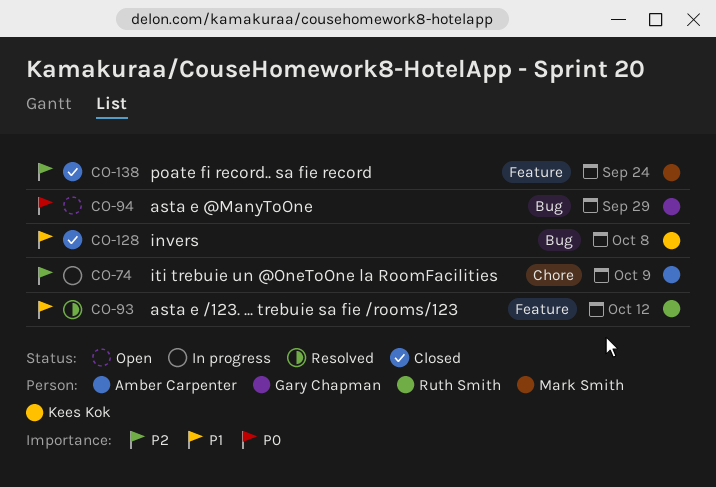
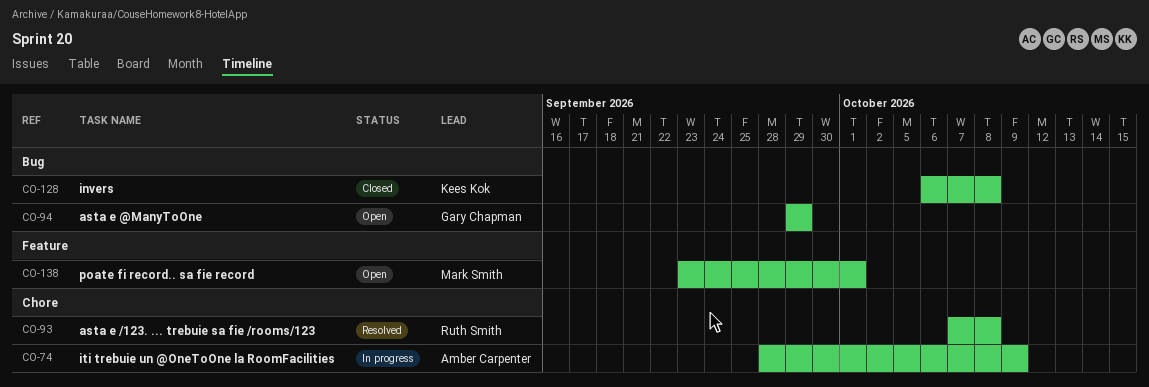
CO-93, label: Feature -> Chore
CO-93, due: Oct 12 -> Oct 8
CO-138, status: Closed -> Open
CO-138, due: Sep 24 -> Oct 1

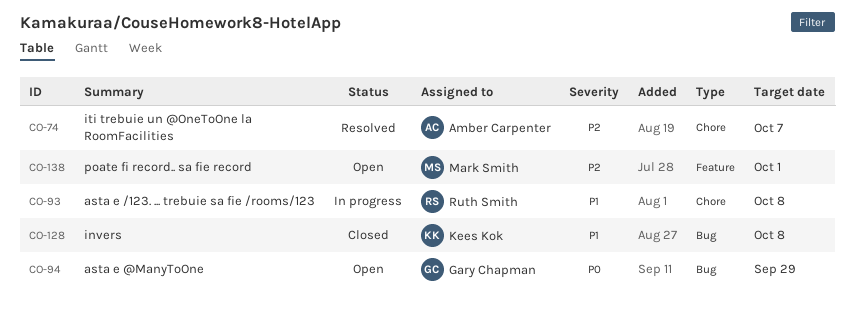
CO-74, status: In progress -> Resolved
CO-74, due: Oct 9 -> Oct 7
CO-93, status: Resolved -> In progress

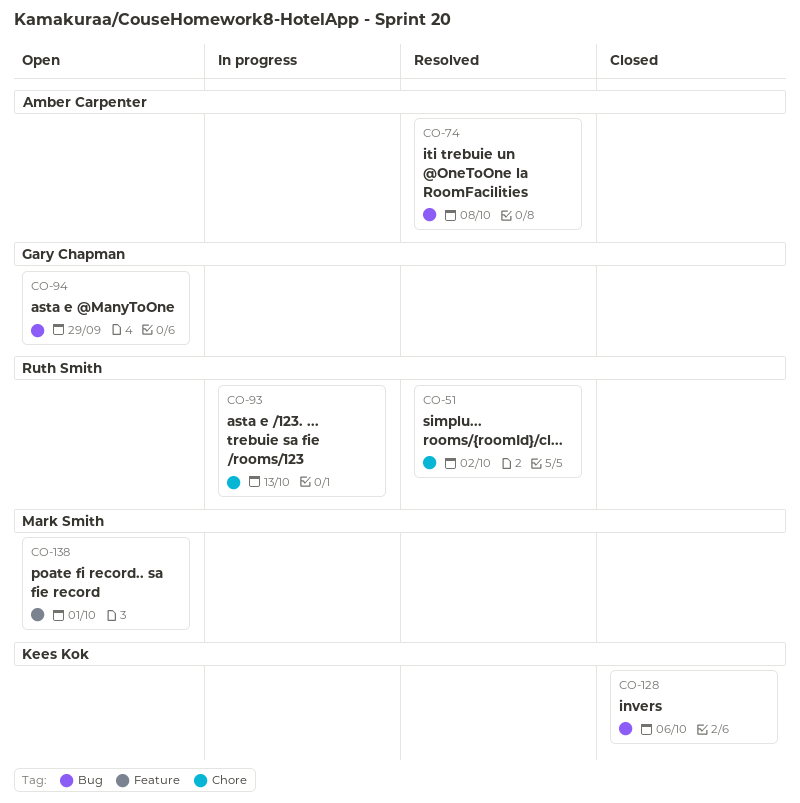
CO-51: none -> present
CO-74, label: Chore -> Bug
CO-74, due: Oct 7 -> Oct 8
CO-93, due: Oct 8 -> Oct 13
CO-128, due: Oct 8 -> Oct 6

